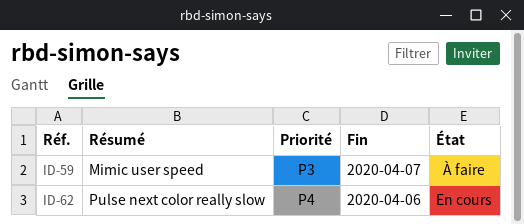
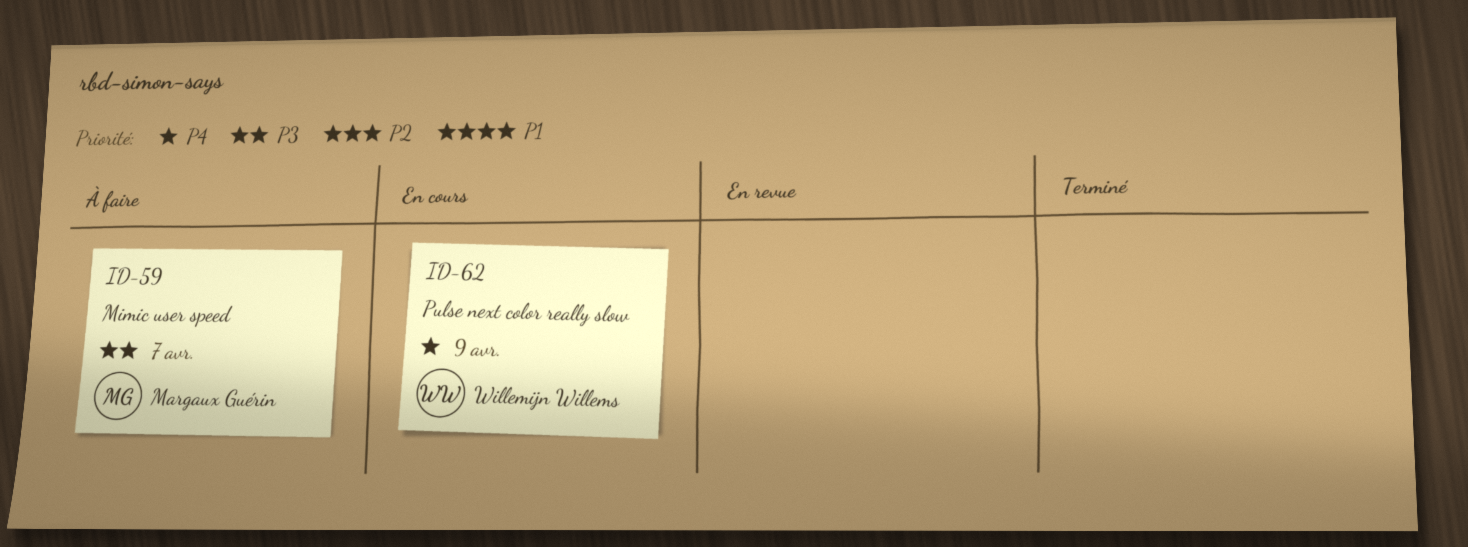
ID-62, due: Apr 6 -> Apr 9

